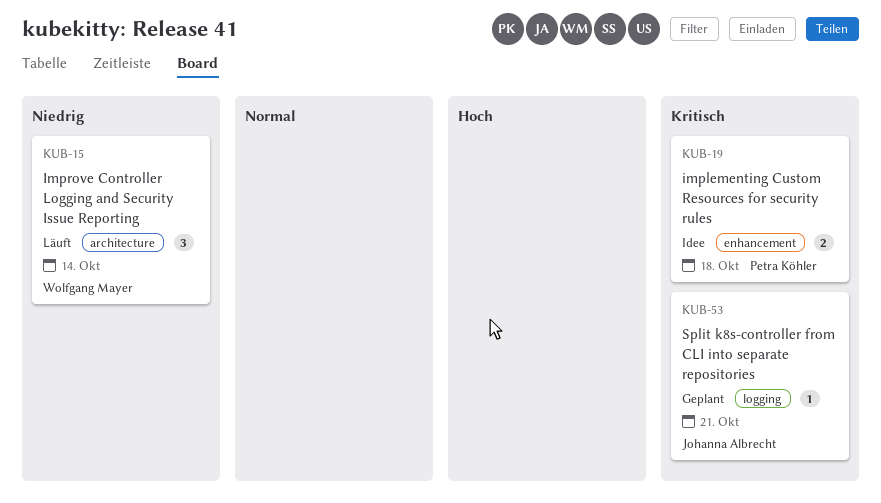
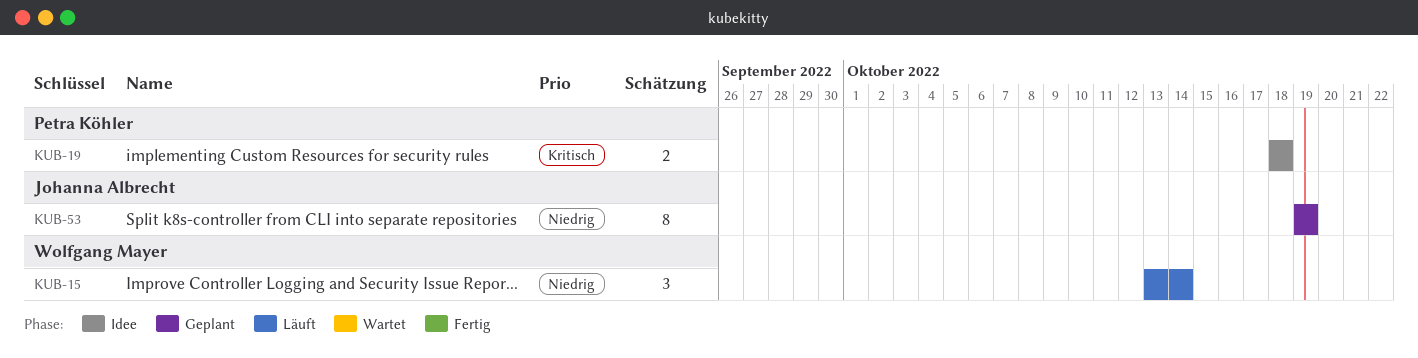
KUB-53, priority: Kritisch -> Niedrig
KUB-53, estimate: 1 -> 8
KUB-53, due: Oct 21 -> Oct 19

